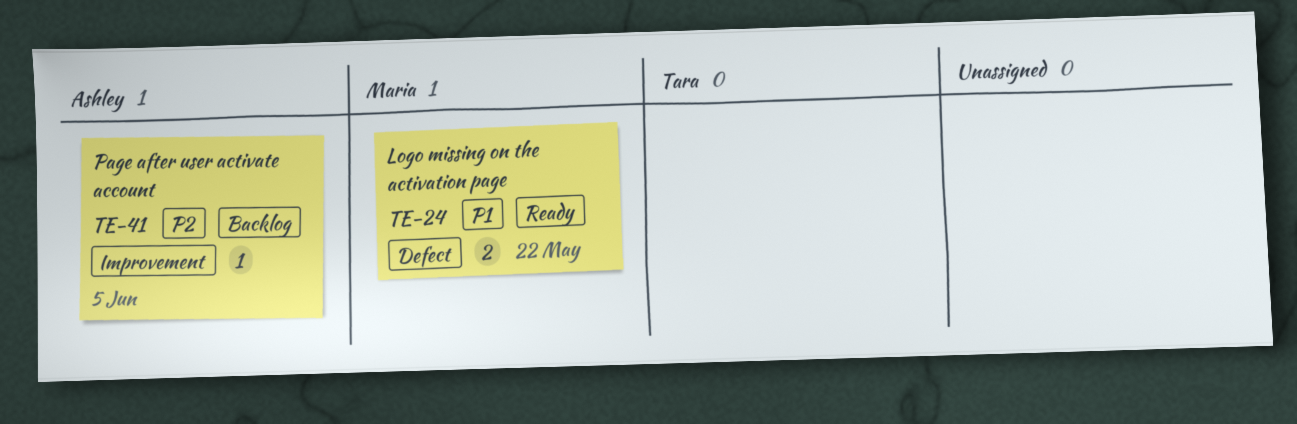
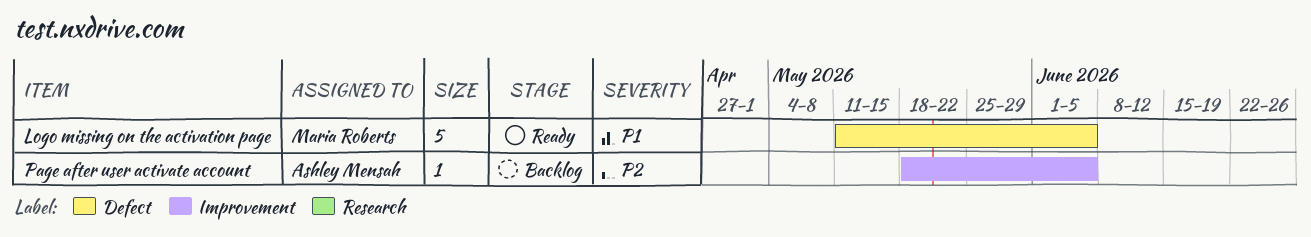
Logo missing on the activation page, estimate: 2 -> 5
Logo missing on the activation page, due: May 22 -> Jun 5

